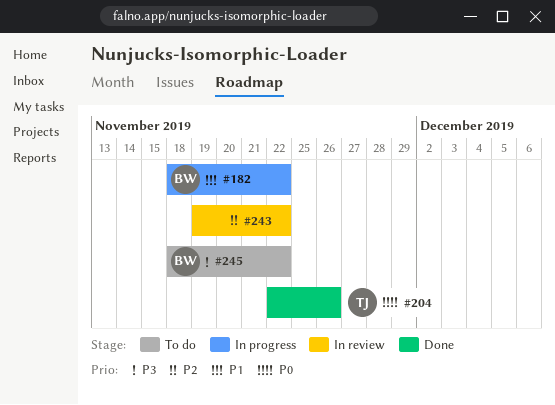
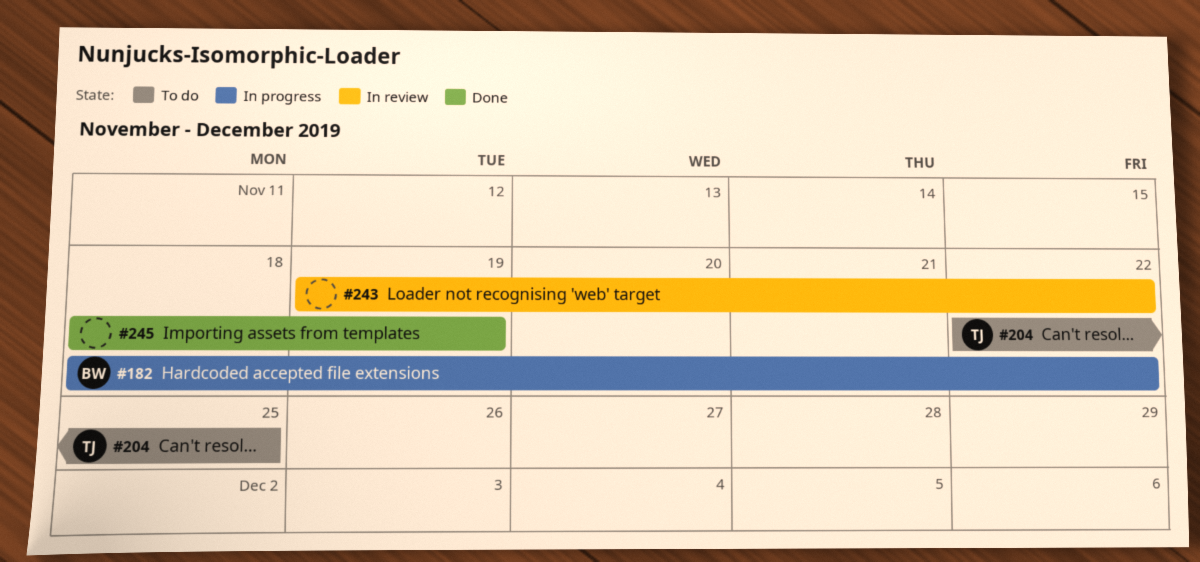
#204, status: Done -> To do
#204, due: Nov 26 -> Nov 25
#245, status: To do -> Done
#245, owner: BW -> none
#245, due: Nov 22 -> Nov 19

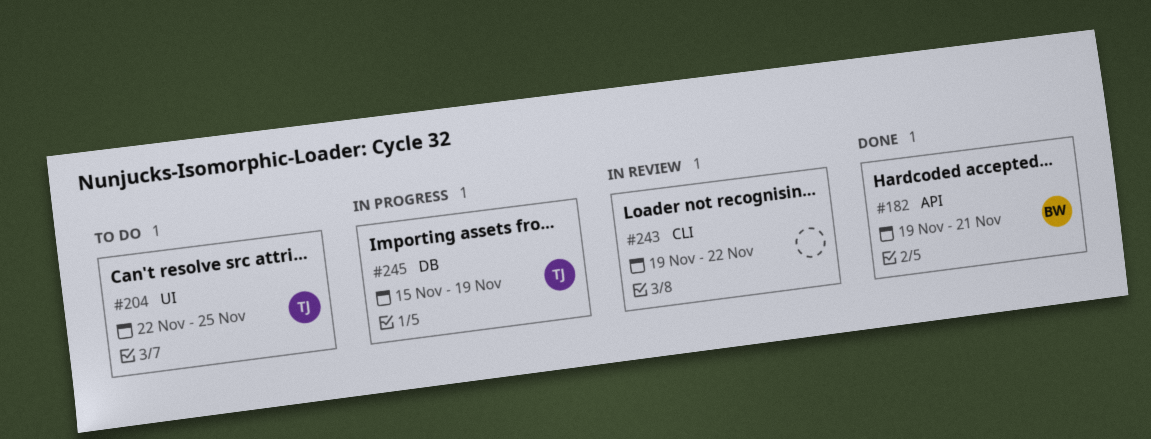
#182, status: In progress -> Done
#182, start: Nov 18 -> Nov 19
#182, due: Nov 22 -> Nov 21
#245, status: Done -> In progress
#245, owner: none -> TJ
#245, start: Nov 18 -> Nov 15

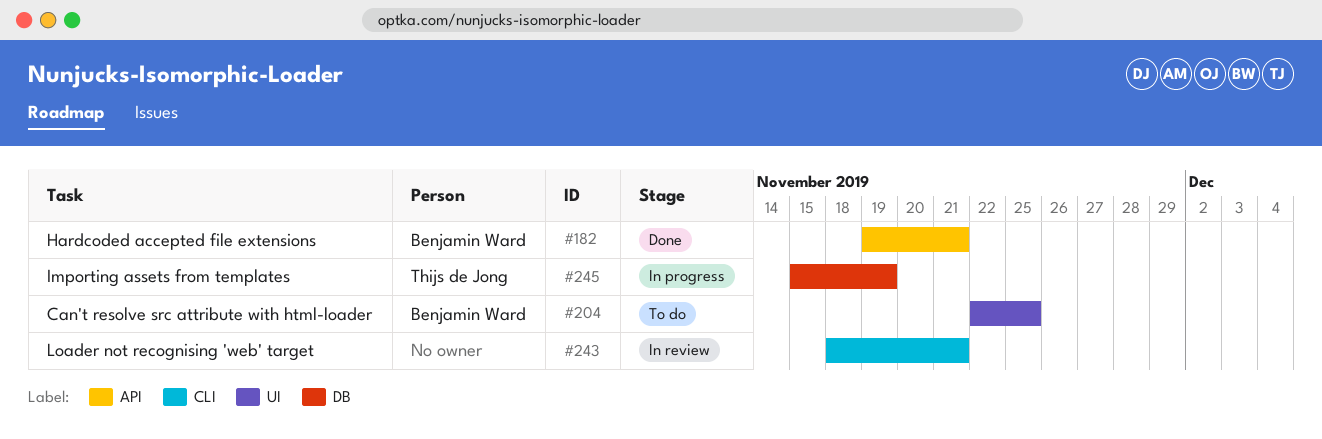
#204, owner: Thijs de Jong -> Benjamin Ward
#243, start: Nov 19 -> Nov 18
#243, due: Nov 22 -> Nov 21

